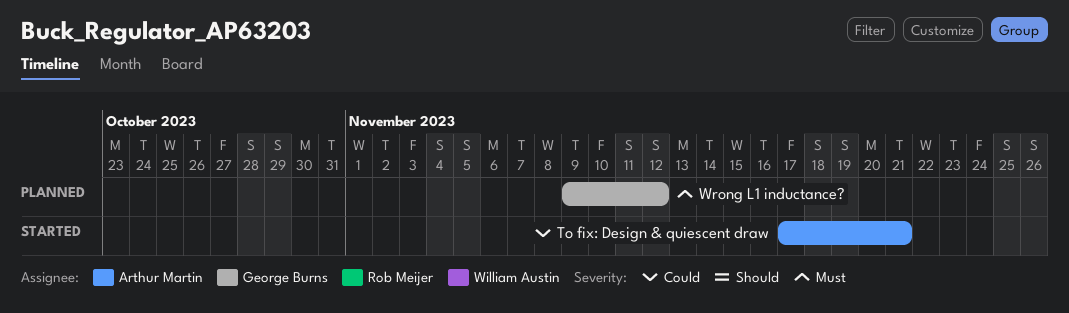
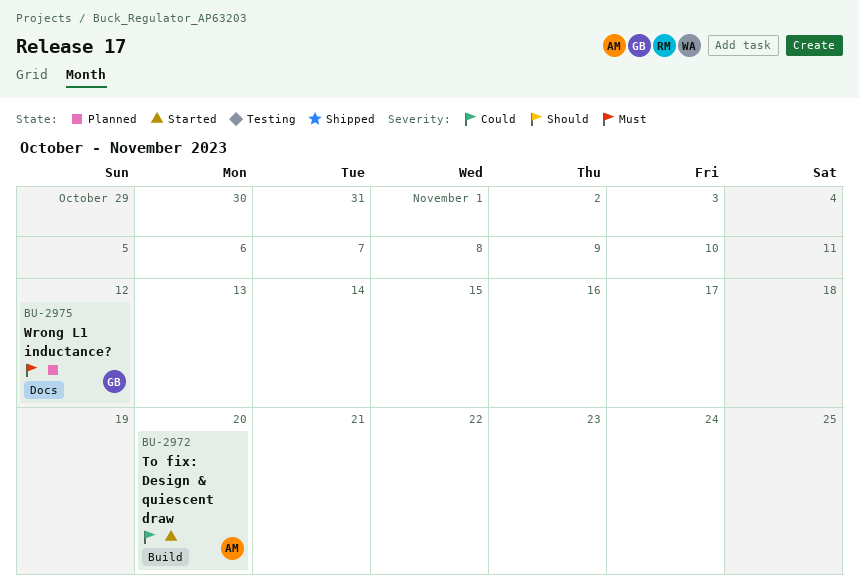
To fix: Design & quiescent draw, due: Nov 21 -> Nov 20

